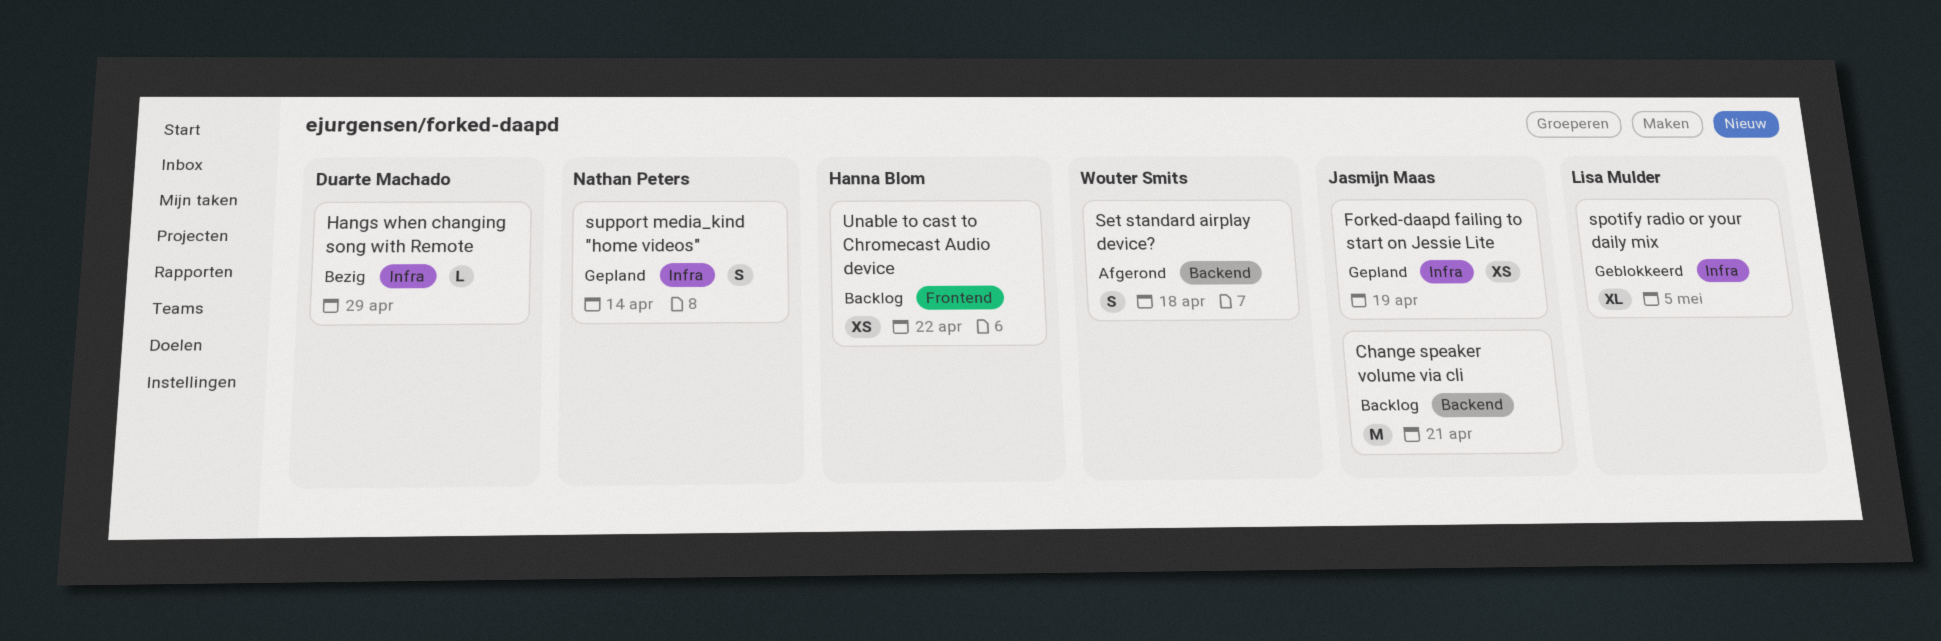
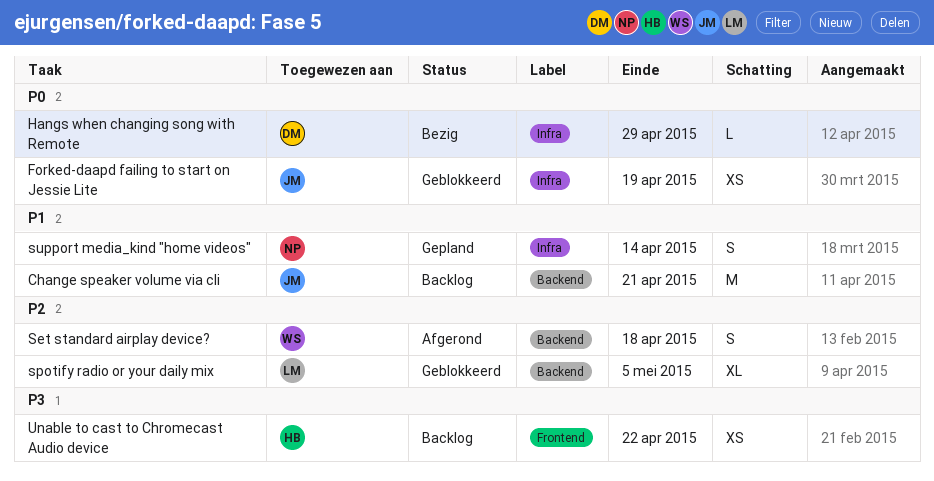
Forked-daapd failing to start on Jessie Lite, status: Gepland -> Geblokkeerd
spotify radio or your daily mix, label: Infra -> Backend

